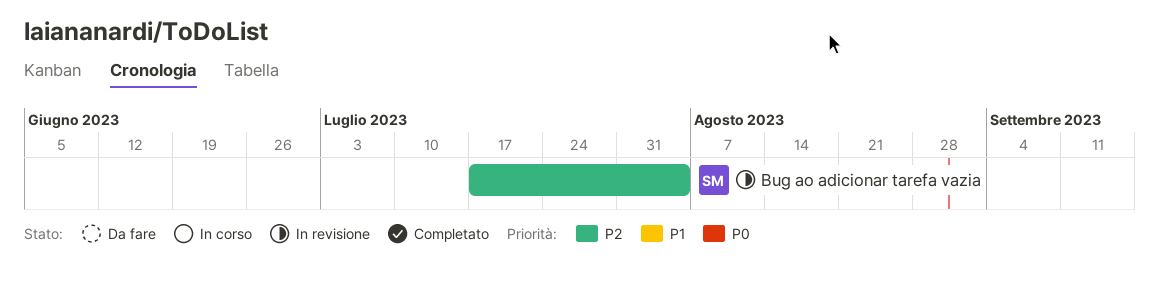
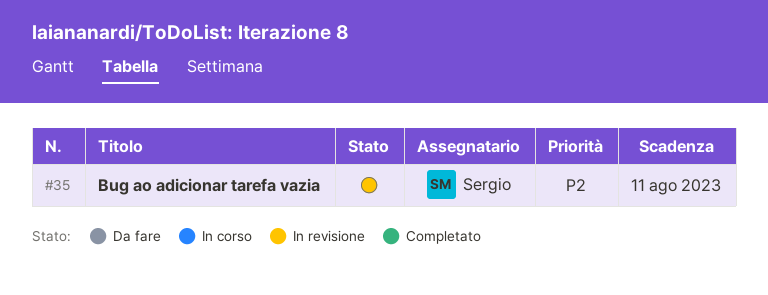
Bug ao adicionar tarefa vazia, due: Aug 4 -> Aug 11

